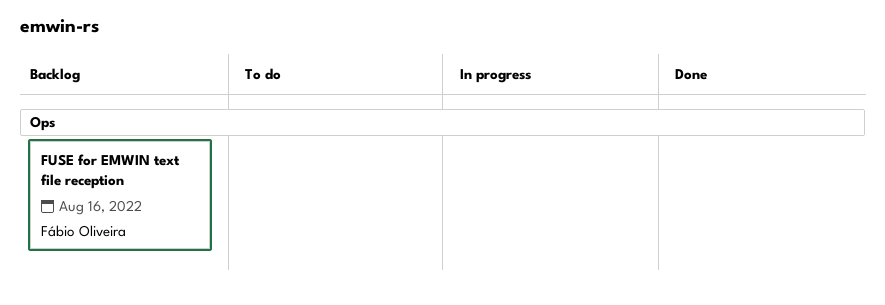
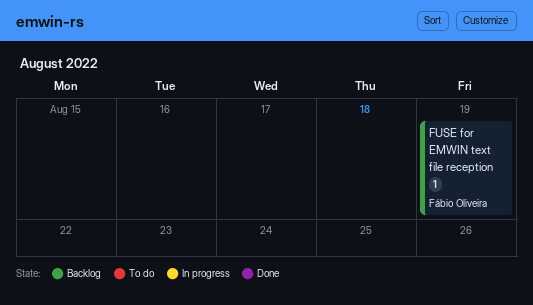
FUSE for EMWIN text file reception, due: Aug 16 -> Aug 19

